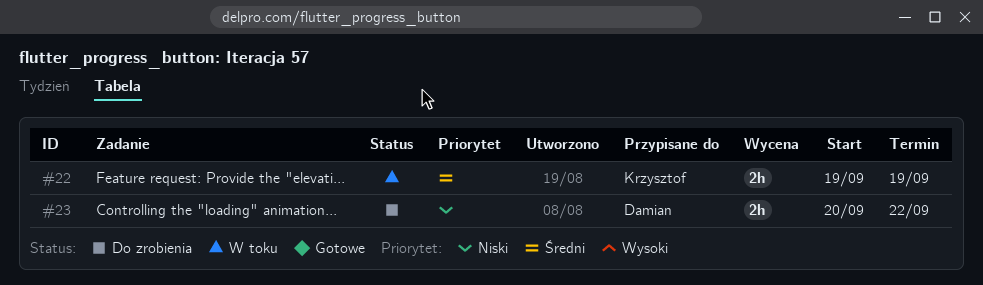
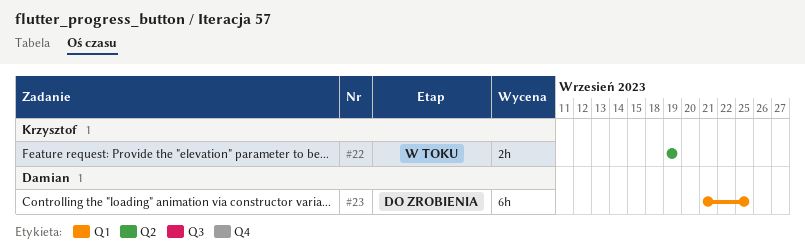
#23, estimate: 2h -> 6h
#23, start: Sep 20 -> Sep 21
#23, due: Sep 22 -> Sep 25

